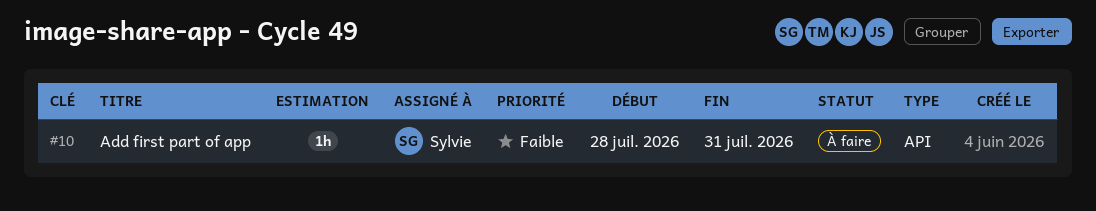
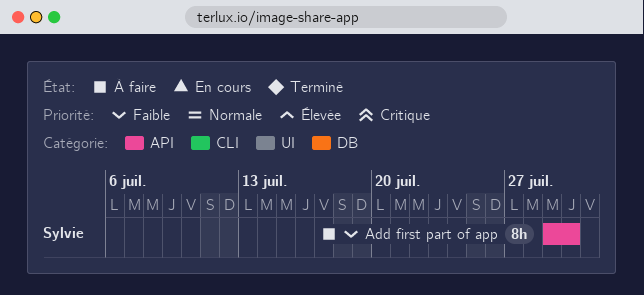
Add first part of app, estimate: 1h -> 8h
Add first part of app, start: Jul 28 -> Jul 29
Add first part of app, due: Jul 31 -> Jul 30

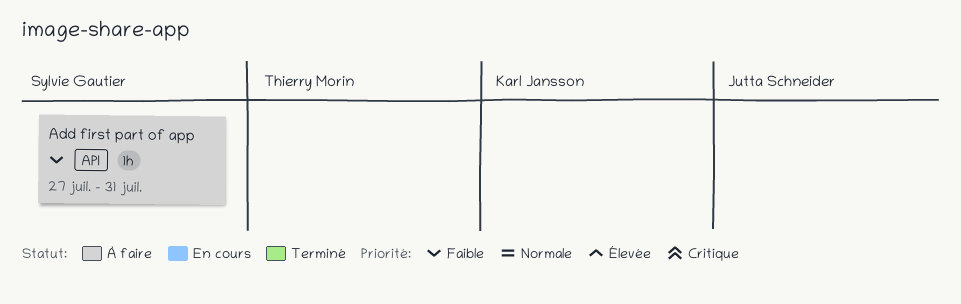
Add first part of app, estimate: 8h -> 1h
Add first part of app, start: Jul 29 -> Jul 27
Add first part of app, due: Jul 30 -> Jul 31

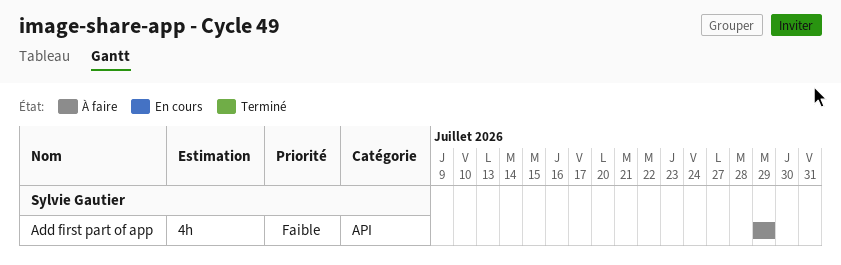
Add first part of app, estimate: 1h -> 4h
Add first part of app, start: Jul 27 -> Jul 29
Add first part of app, due: Jul 31 -> Jul 29

